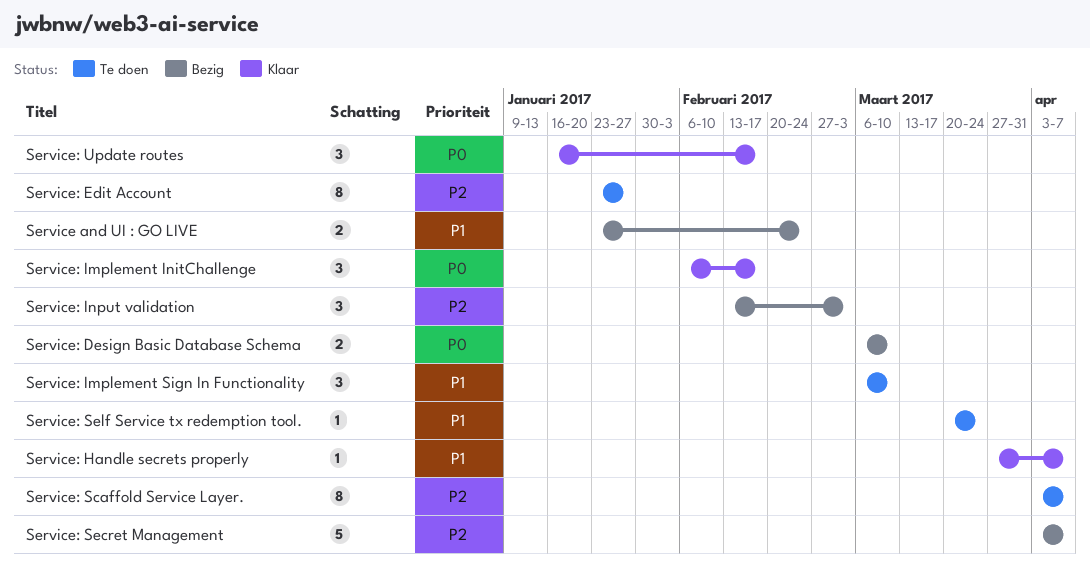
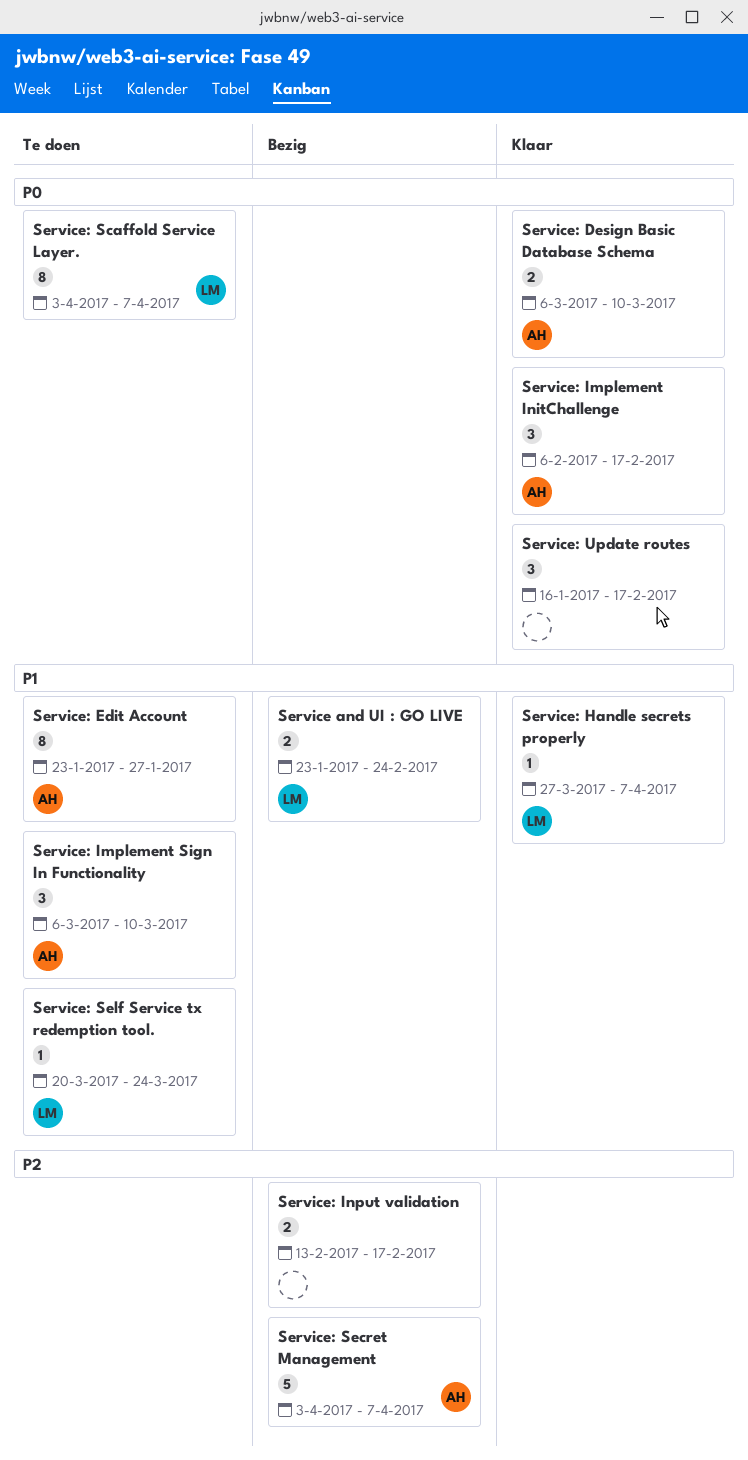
Service: Design Basic Database Schema, status: Bezig -> Klaar
Service: Edit Account, priority: P2 -> P1
Service: Input validation, estimate: 3 -> 2
Service: Input validation, due: Mar 3 -> Feb 17
Service: Scaffold Service Layer., priority: P2 -> P0

